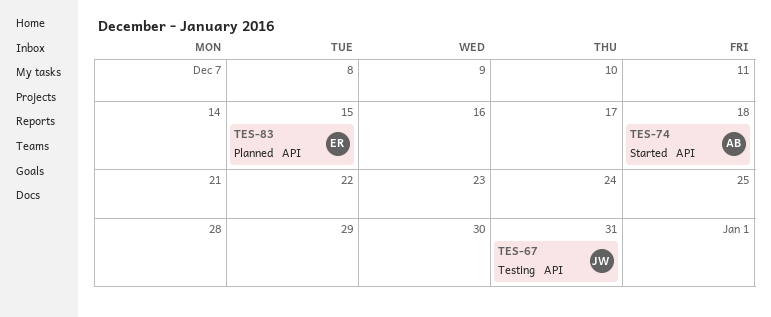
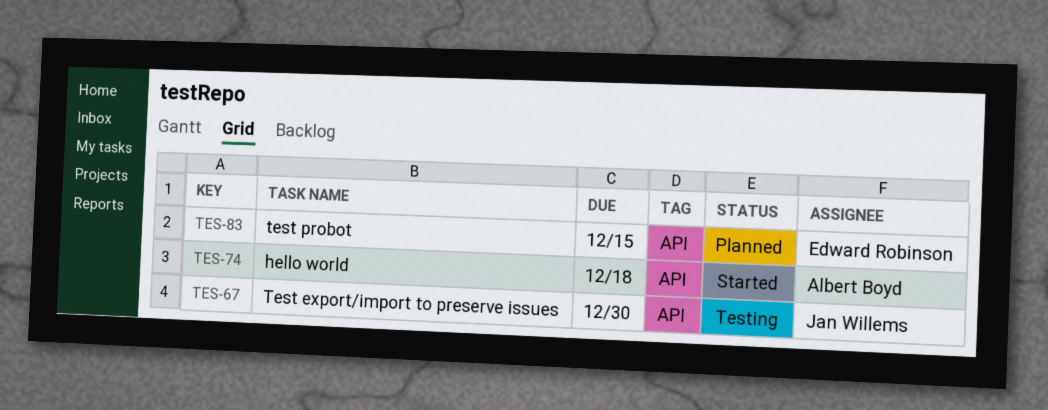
TES-67, due: Dec 31 -> Dec 30

